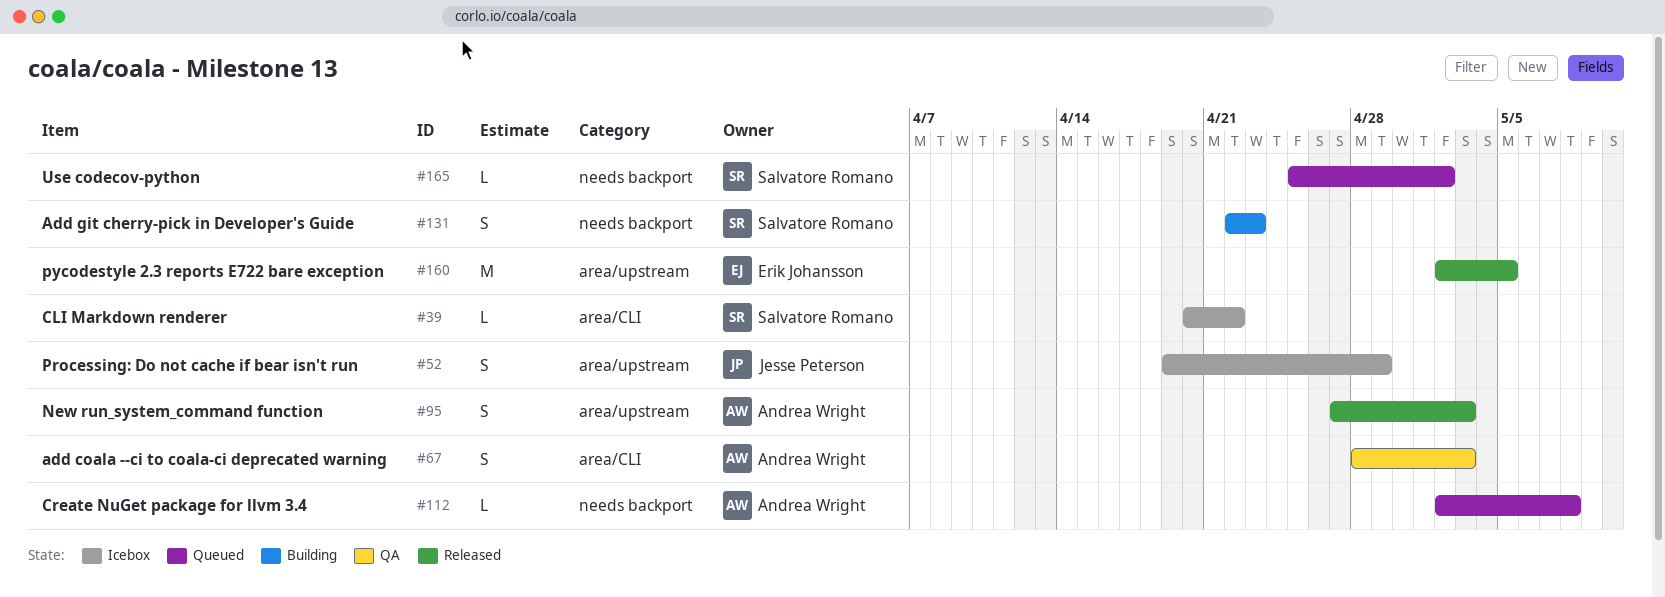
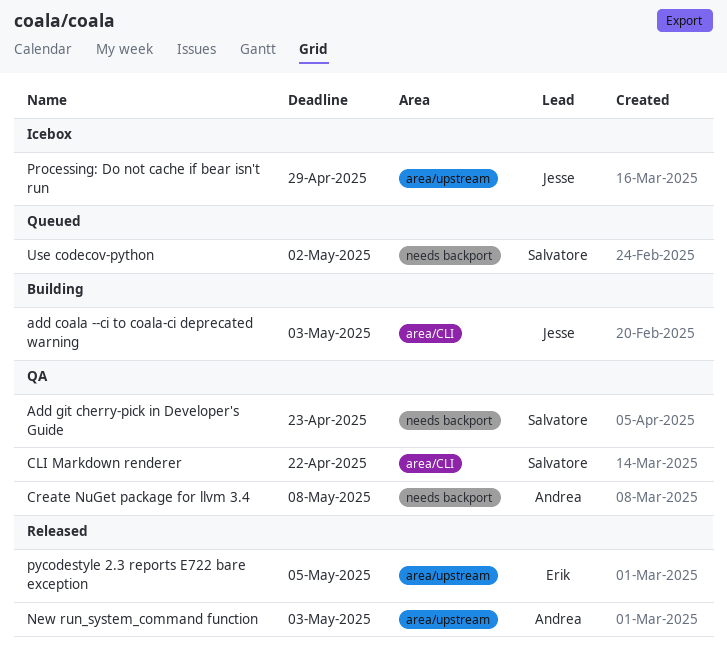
add coala --ci to coala-ci deprecated warning, status: QA -> Building
add coala --ci to coala-ci deprecated warning, owner: Andrea Wright -> Jesse Peterson
Add git cherry-pick in Developer's Guide, status: Building -> QA
CLI Markdown renderer, status: Icebox -> QA
Create NuGet package for llvm 3.4, status: Queued -> QA

